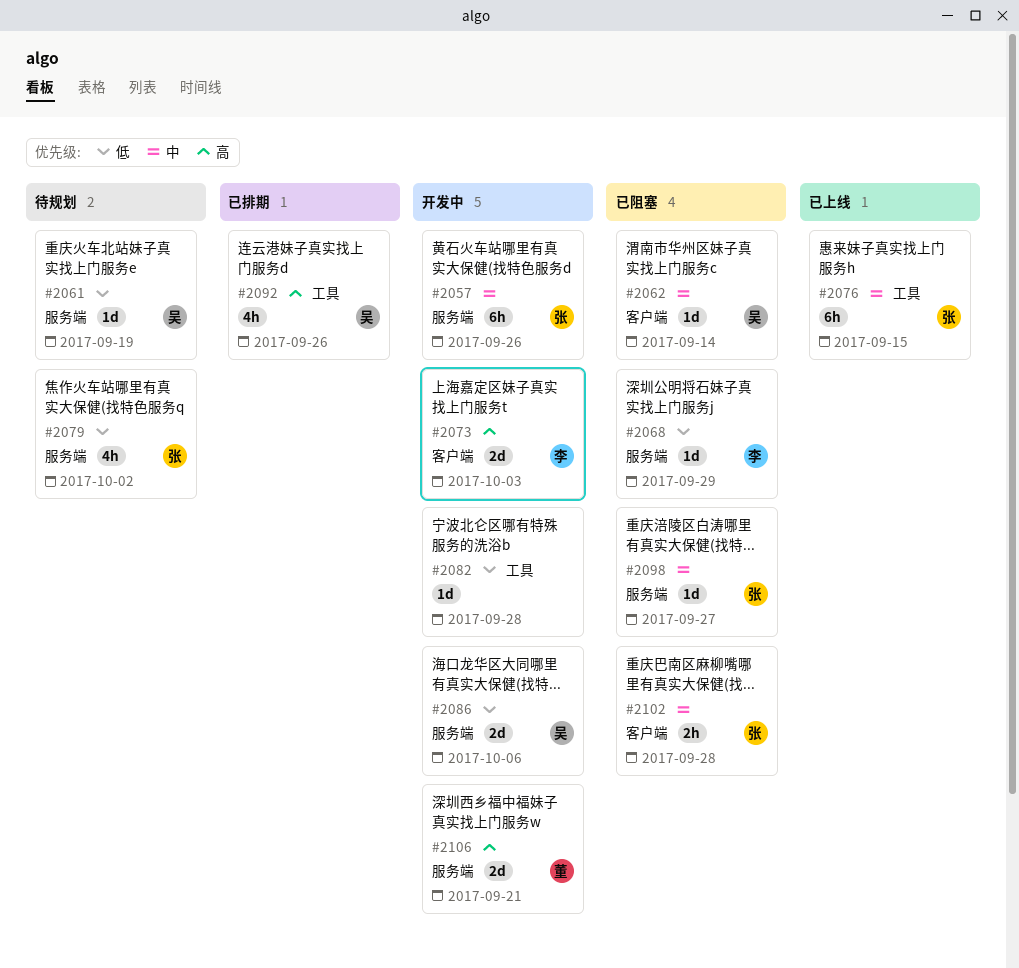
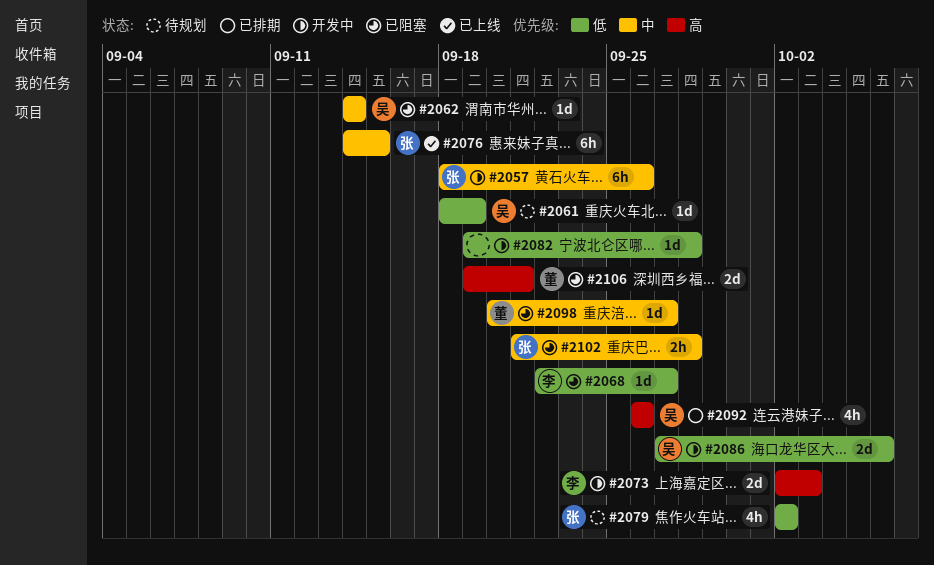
#2068, due: Sep 29 -> Sep 27
#2098, owner: 张 -> 董
#2106, status: 开发中 -> 已阻塞

